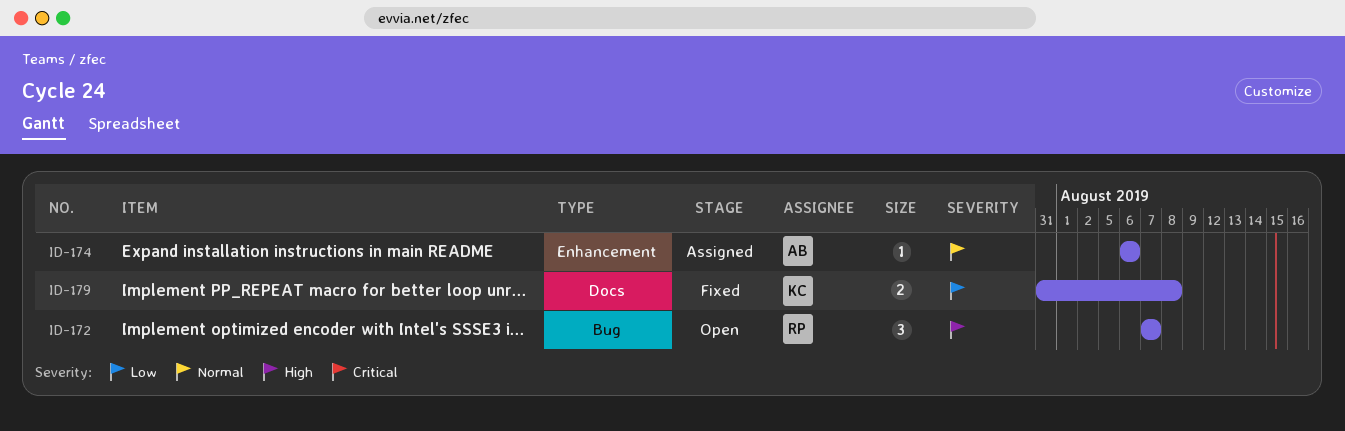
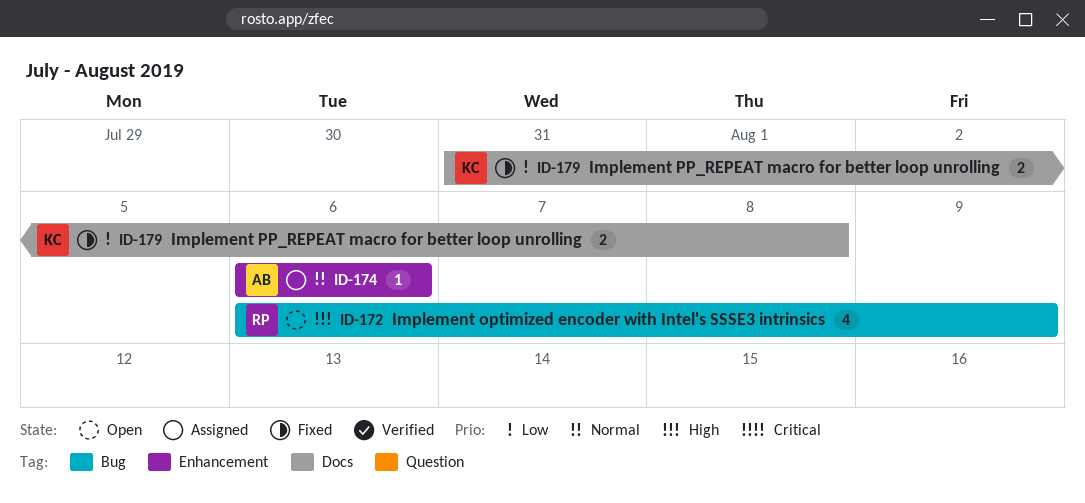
ID-172, estimate: 3 -> 4
ID-172, start: Aug 7 -> Aug 6
ID-172, due: Aug 7 -> Aug 9

